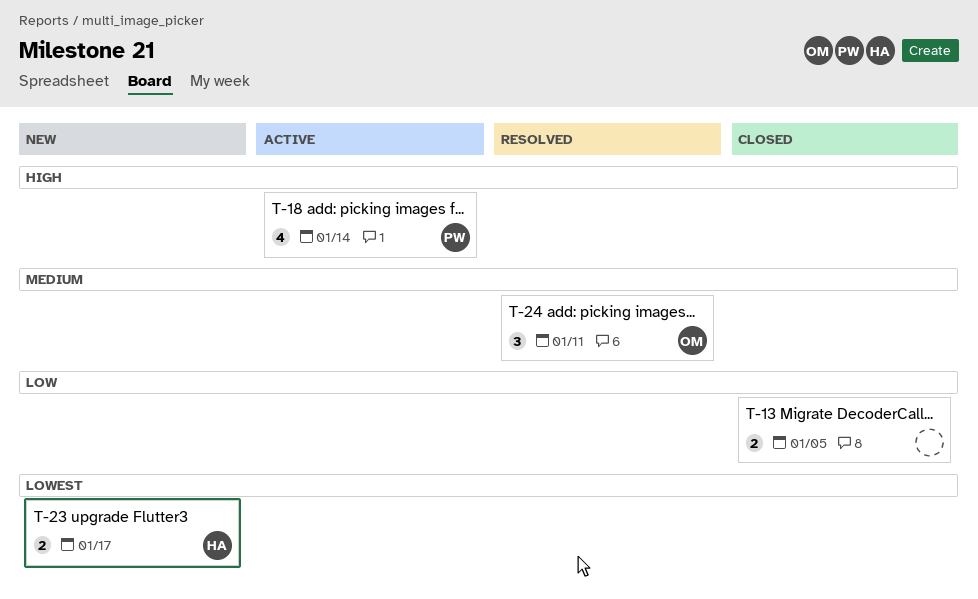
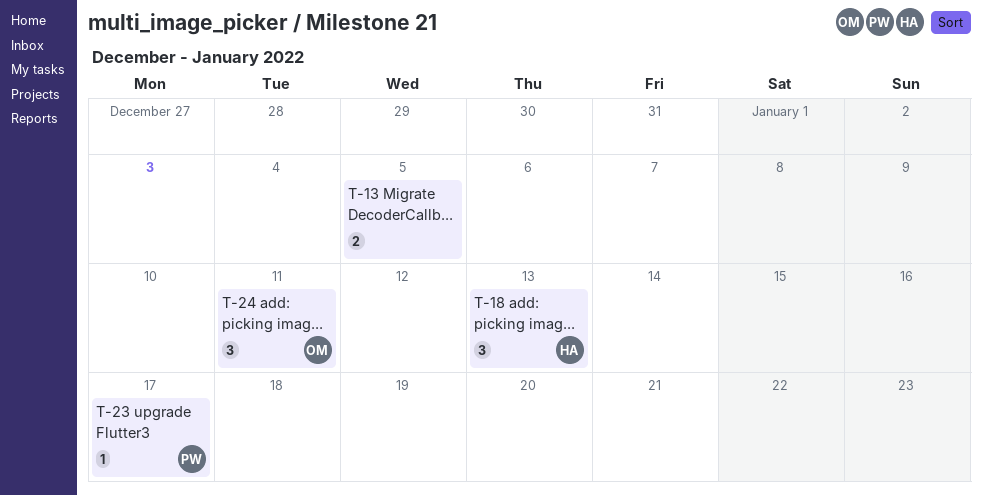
T-18, owner: PW -> HA
T-18, estimate: 4 -> 3
T-18, due: Jan 14 -> Jan 13
T-23, owner: HA -> PW
T-23, estimate: 2 -> 1

